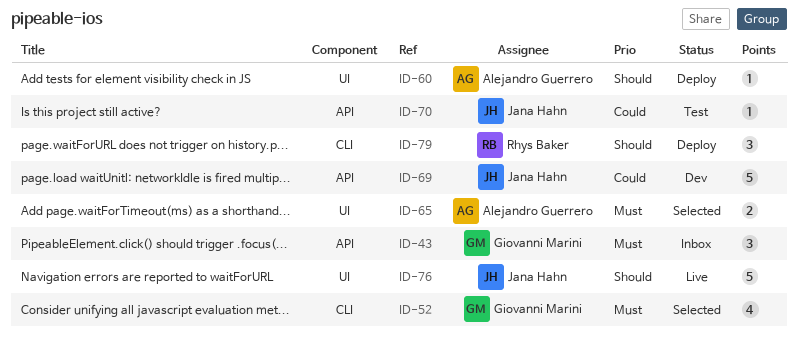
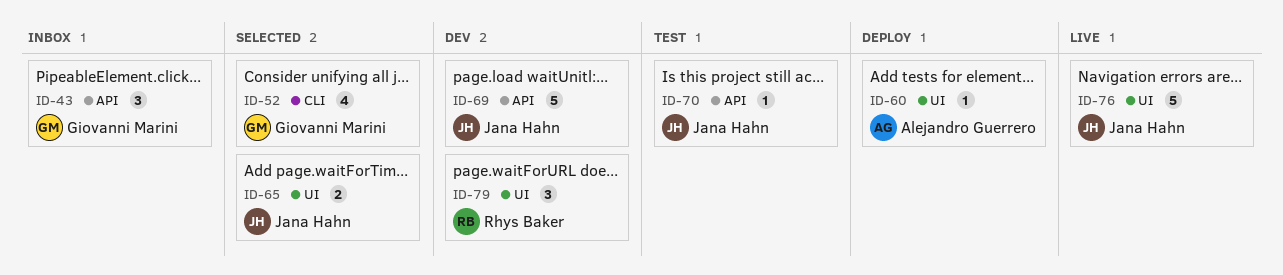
ID-65, owner: Alejandro Guerrero -> Jana Hahn
ID-79, status: Deploy -> Dev
ID-79, label: CLI -> UI

